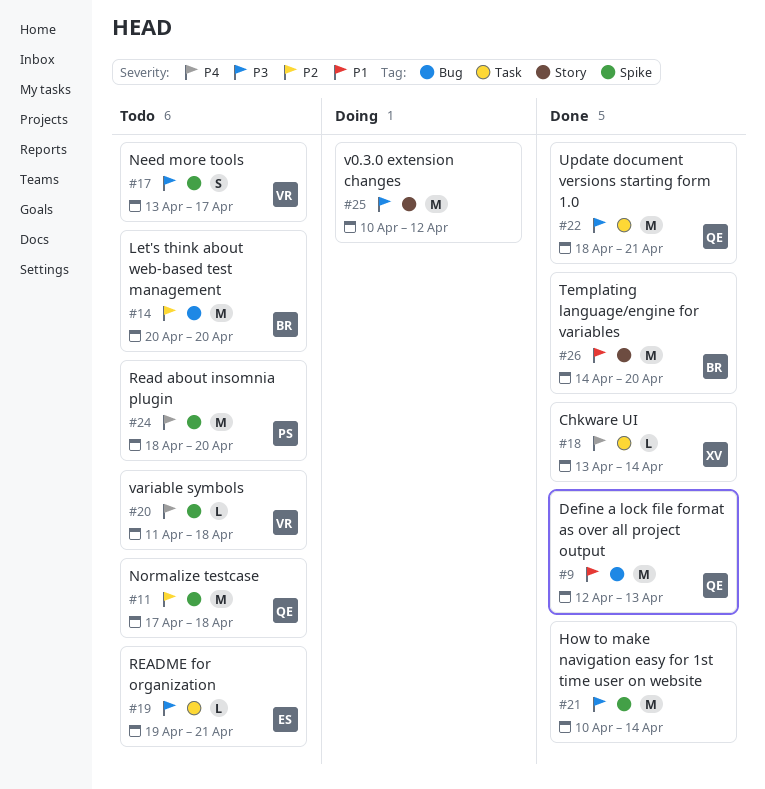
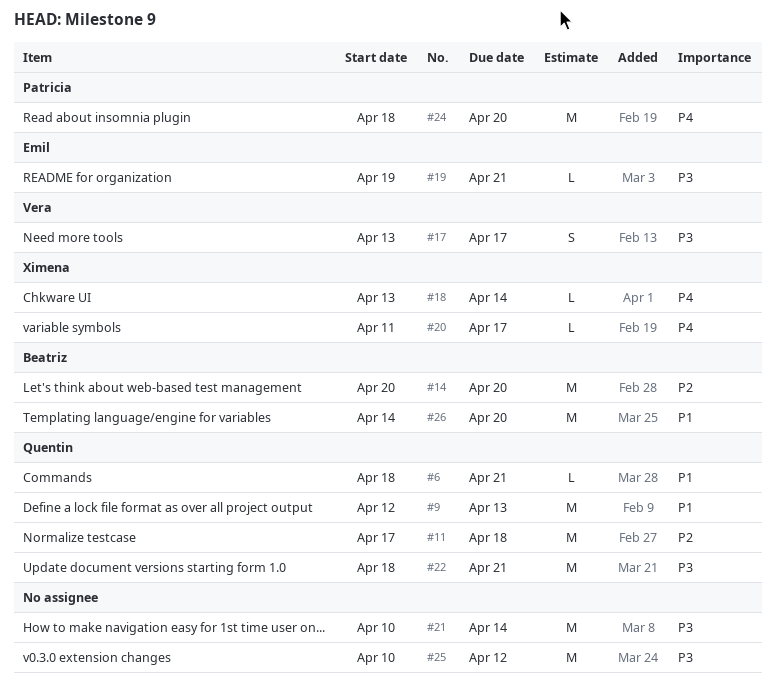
#6: none -> present
#20, owner: Vera -> Ximena
#20, due: Apr 18 -> Apr 17

